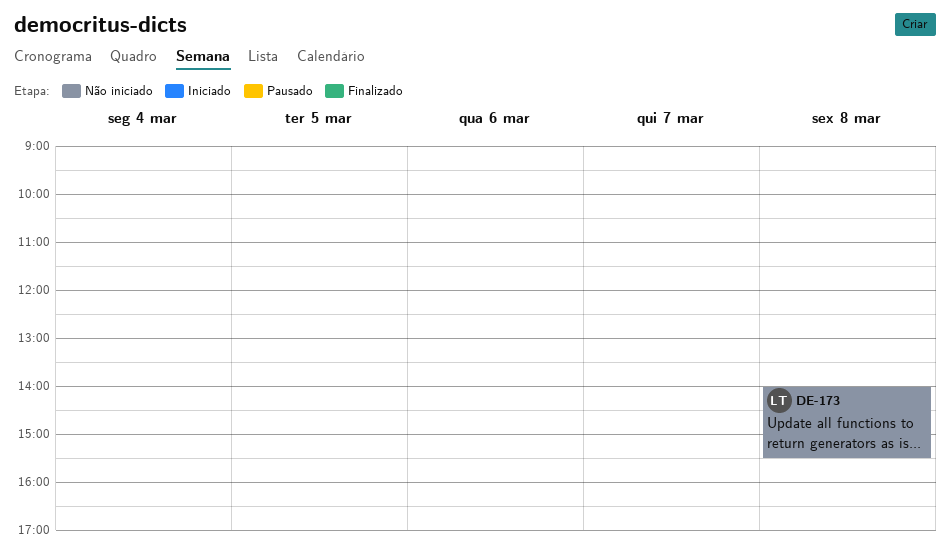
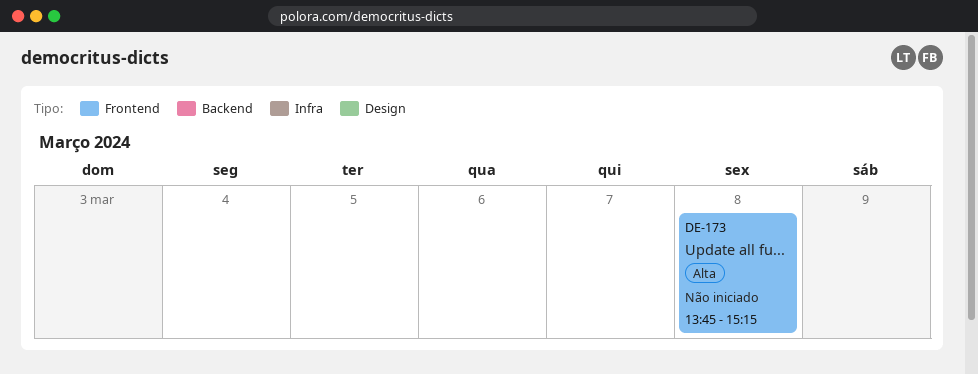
DE-173, begins: 14:00 -> 13:45
DE-173, ends: 15:30 -> 15:15

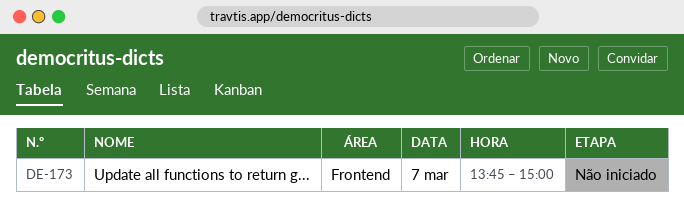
DE-173, day: Mar 8 -> Mar 7
DE-173, ends: 15:15 -> 15:00

